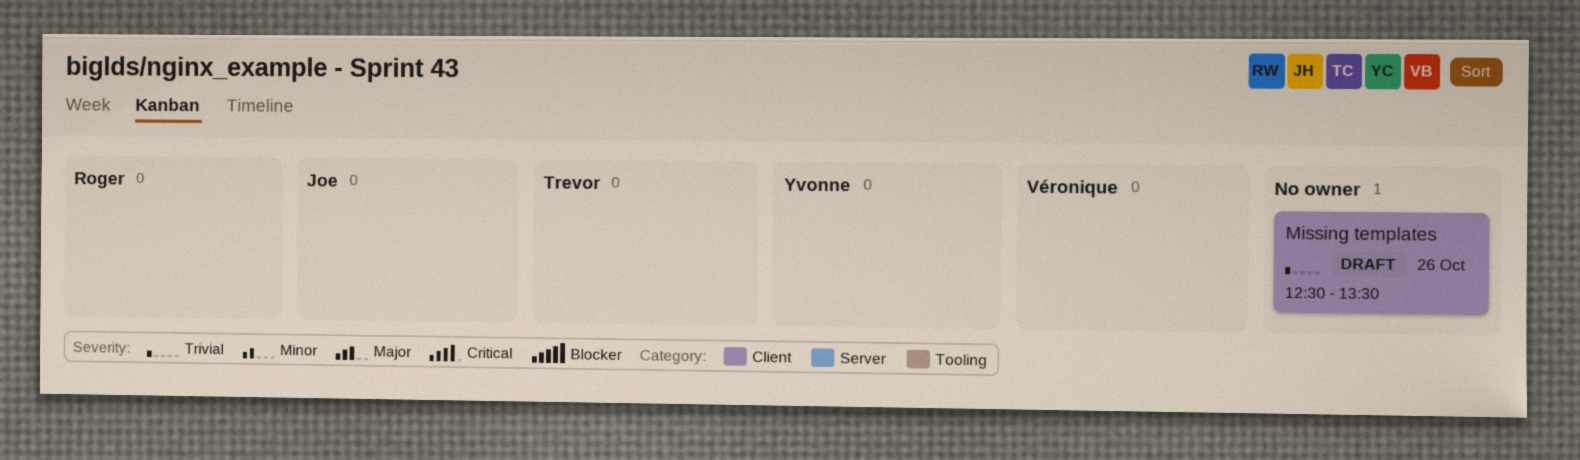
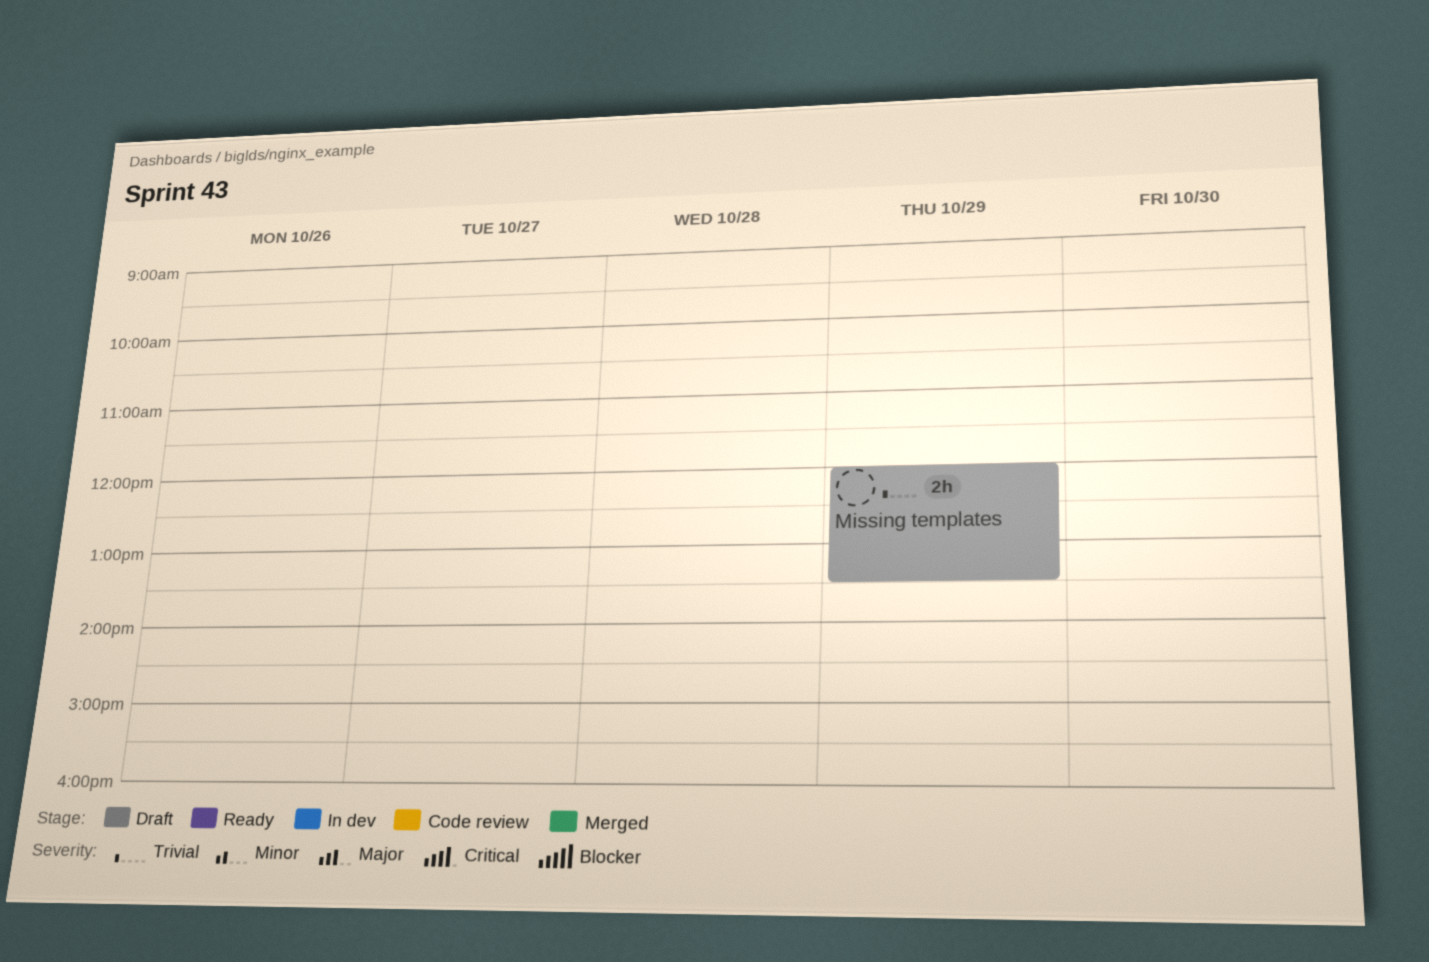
Missing templates, day: Oct 26 -> Oct 29
Missing templates, begins: 12:30 -> 12:00

